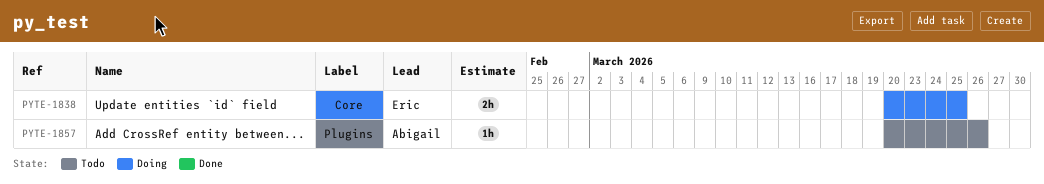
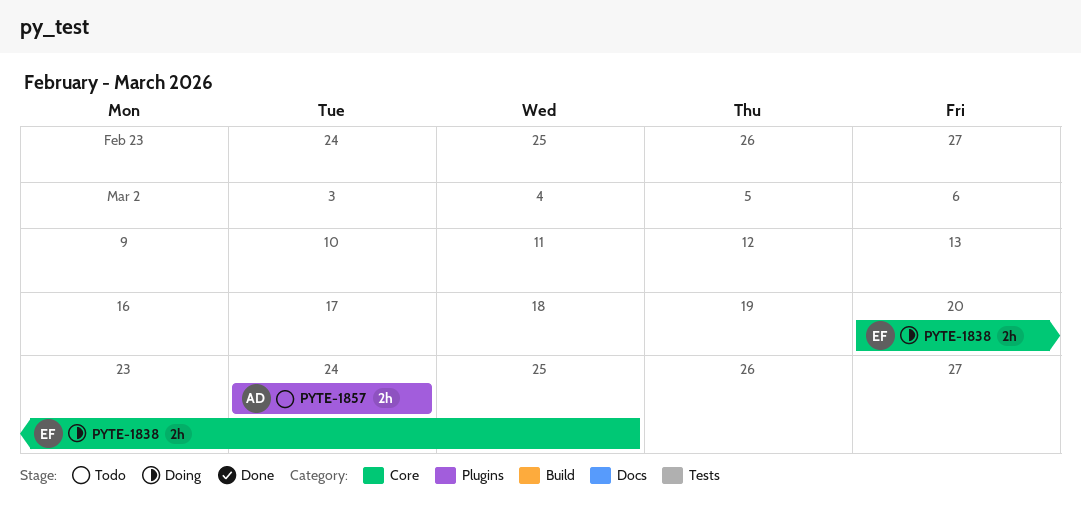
PYTE-1857, estimate: 1h -> 2h
PYTE-1857, start: Mar 20 -> Mar 24
PYTE-1857, due: Mar 26 -> Mar 24

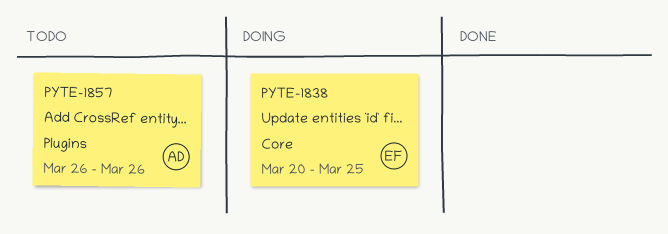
PYTE-1857, start: Mar 24 -> Mar 26
PYTE-1857, due: Mar 24 -> Mar 26

